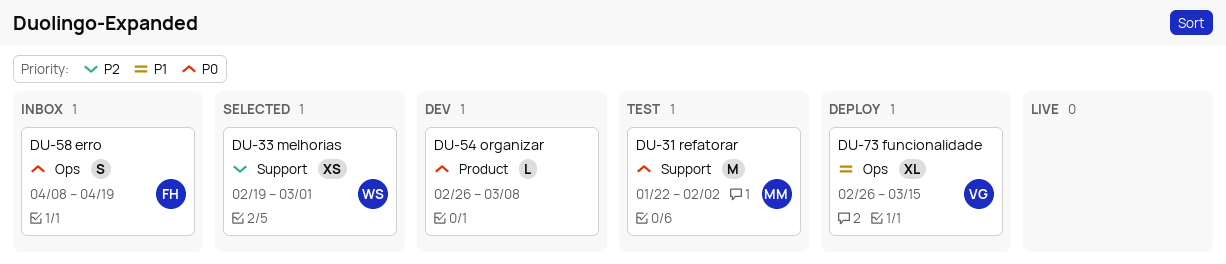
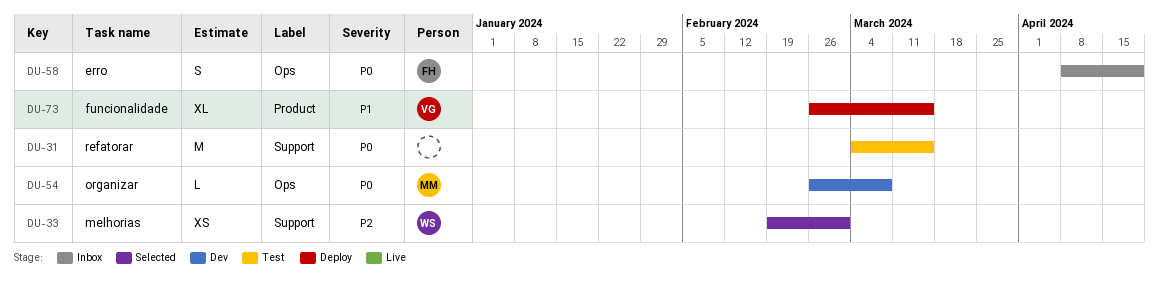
DU-31, owner: MM -> none
DU-31, start: Jan 22 -> Mar 4
DU-31, due: Feb 2 -> Mar 15
DU-54, owner: none -> MM
DU-54, label: Product -> Ops
DU-73, label: Ops -> Product

